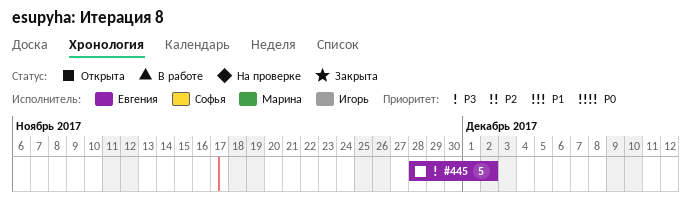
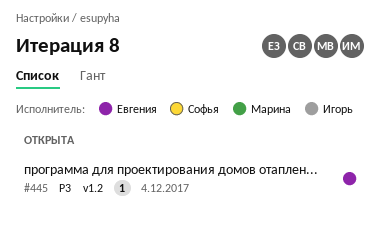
#445, estimate: 5 -> 1
#445, due: Dec 2 -> Dec 4

